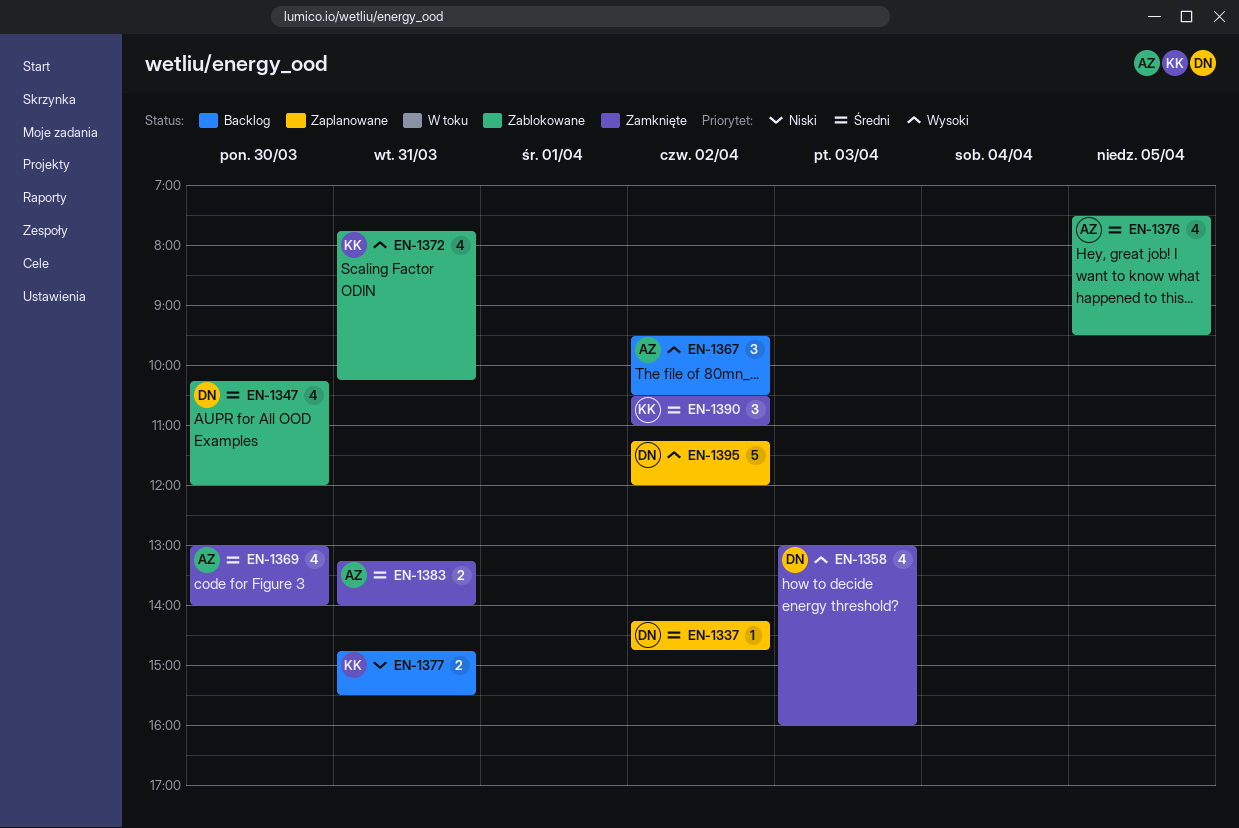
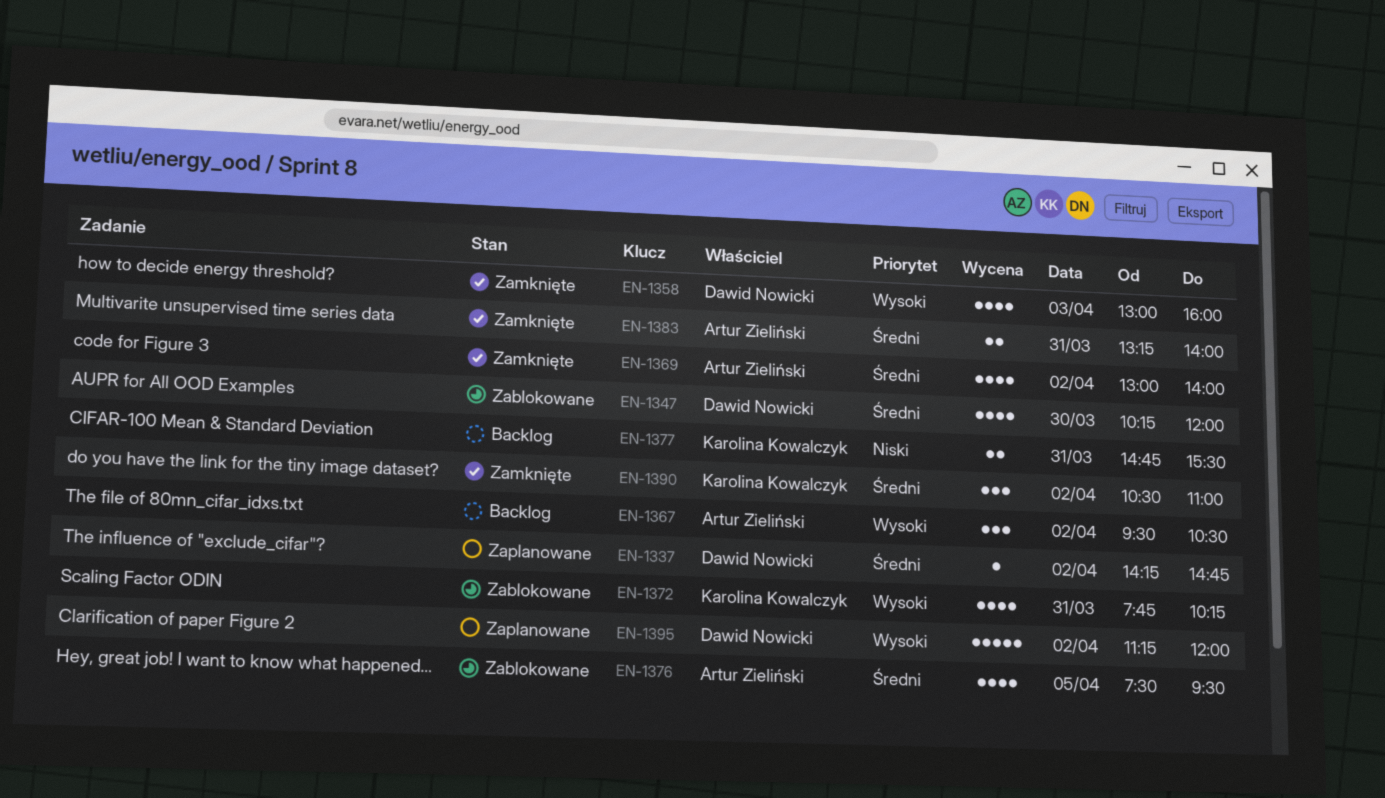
EN-1369, day: Mar 30 -> Apr 2

